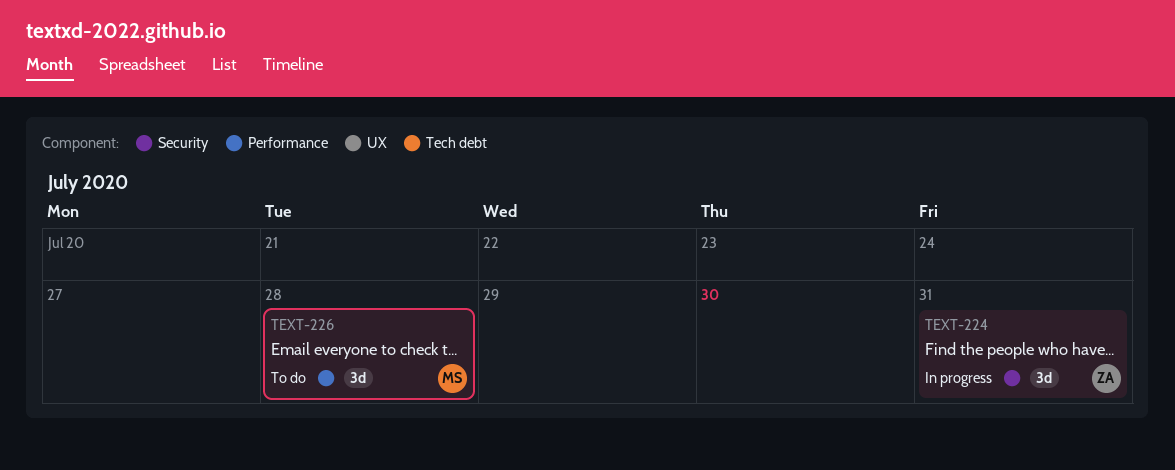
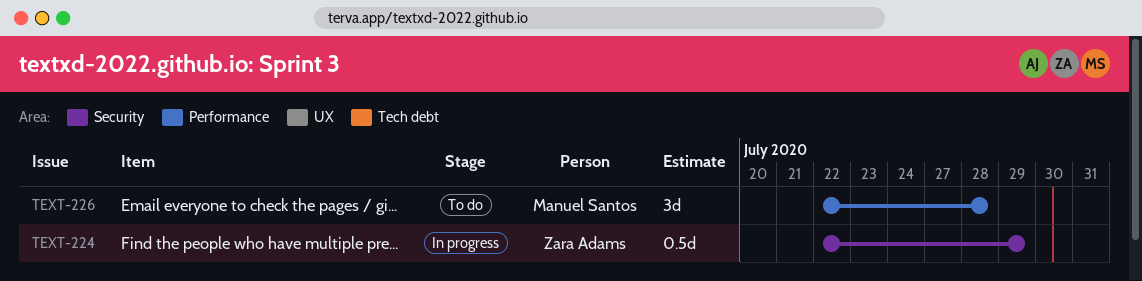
TEXT-224, estimate: 3d -> 0.5d
TEXT-224, due: Jul 31 -> Jul 29

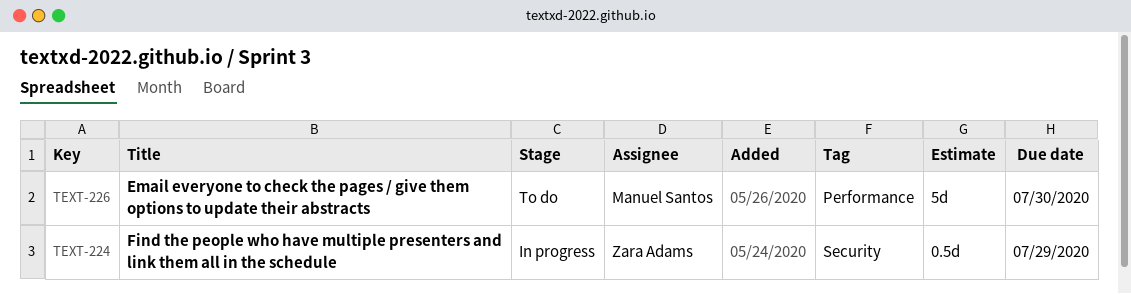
TEXT-226, estimate: 3d -> 5d
TEXT-226, due: Jul 28 -> Jul 30

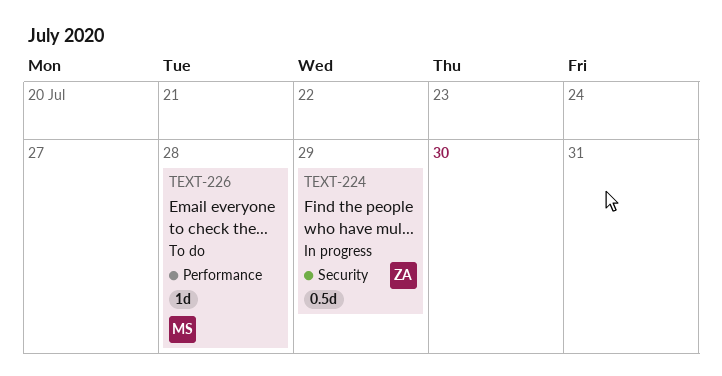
TEXT-226, estimate: 5d -> 1d
TEXT-226, due: Jul 30 -> Jul 28

